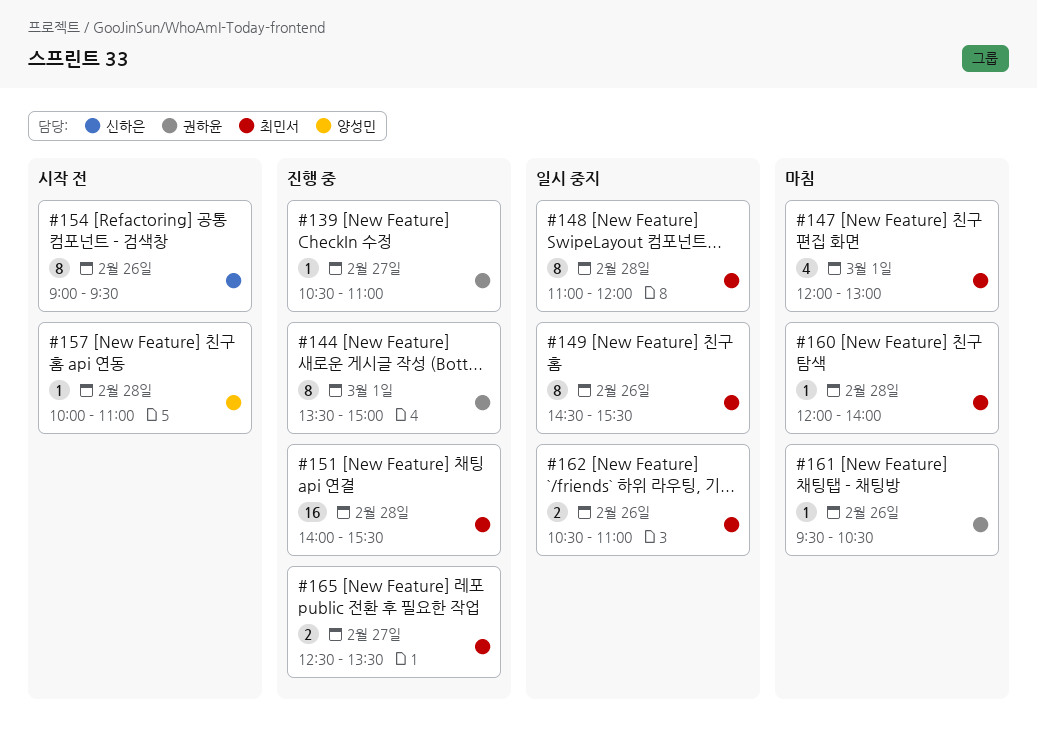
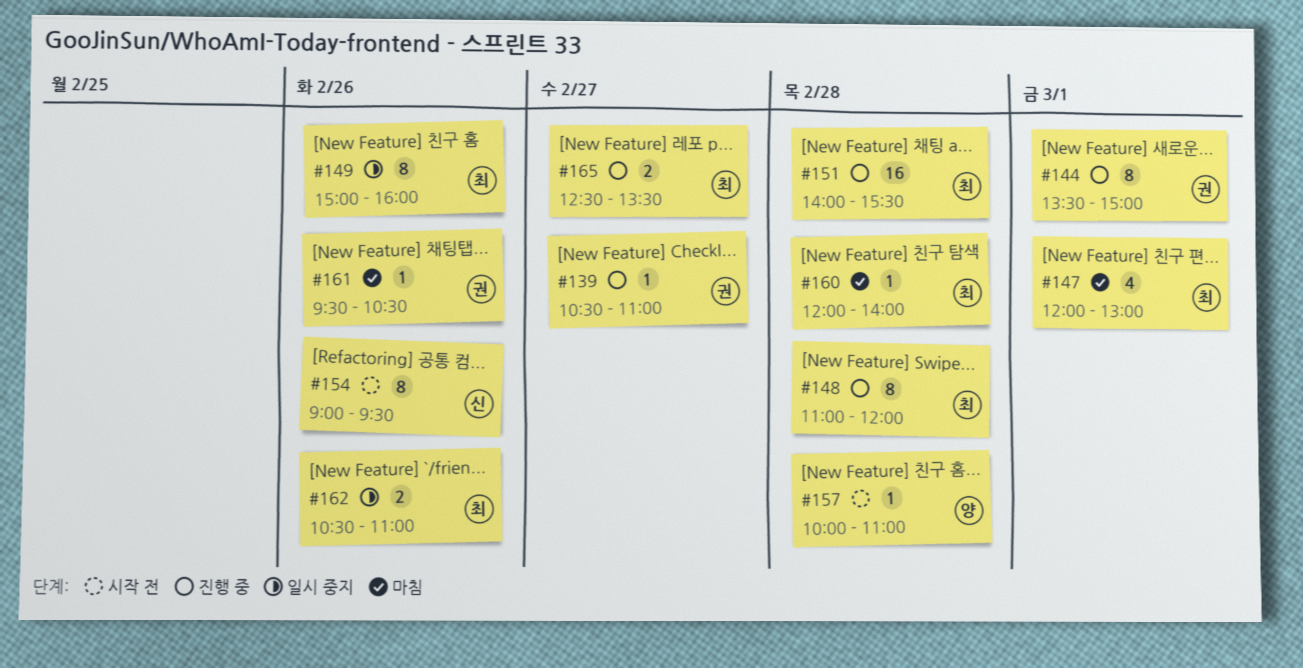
#148, status: 일시 중지 -> 진행 중
#149, begins: 14:30 -> 15:00
#149, ends: 15:30 -> 16:00

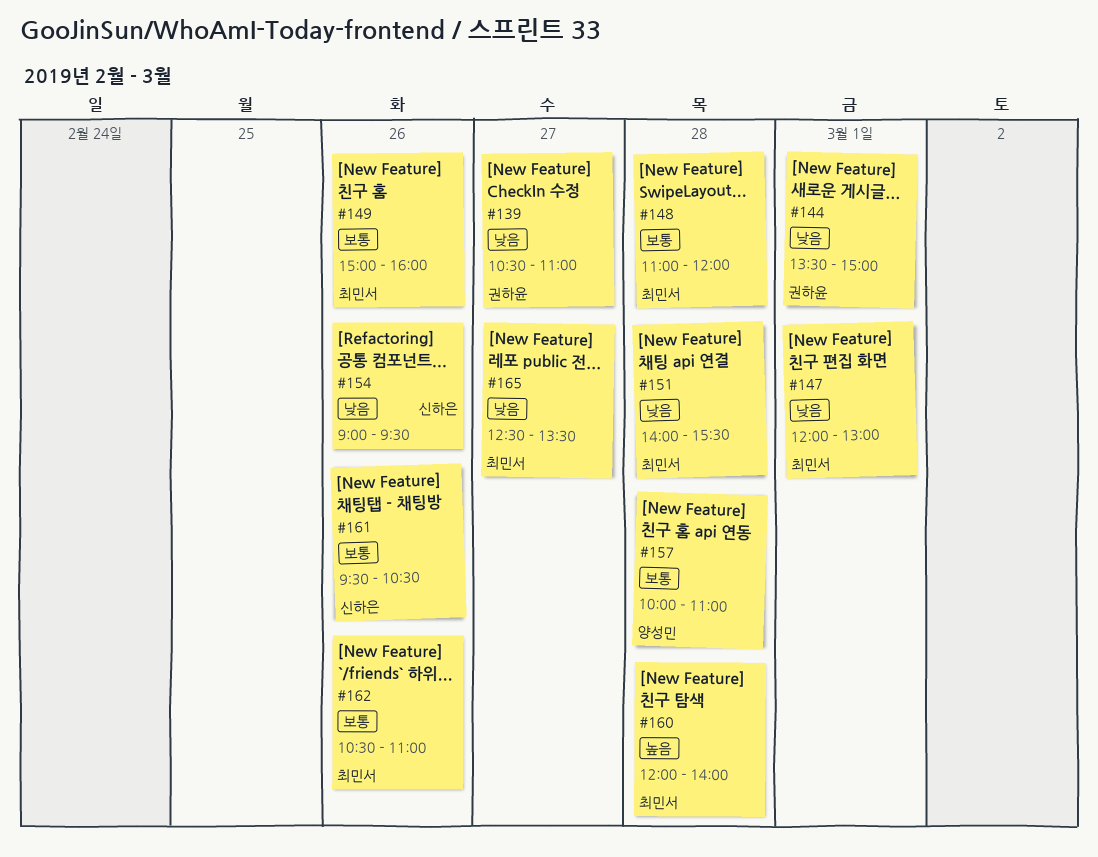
#161, owner: 권하윤 -> 신하은

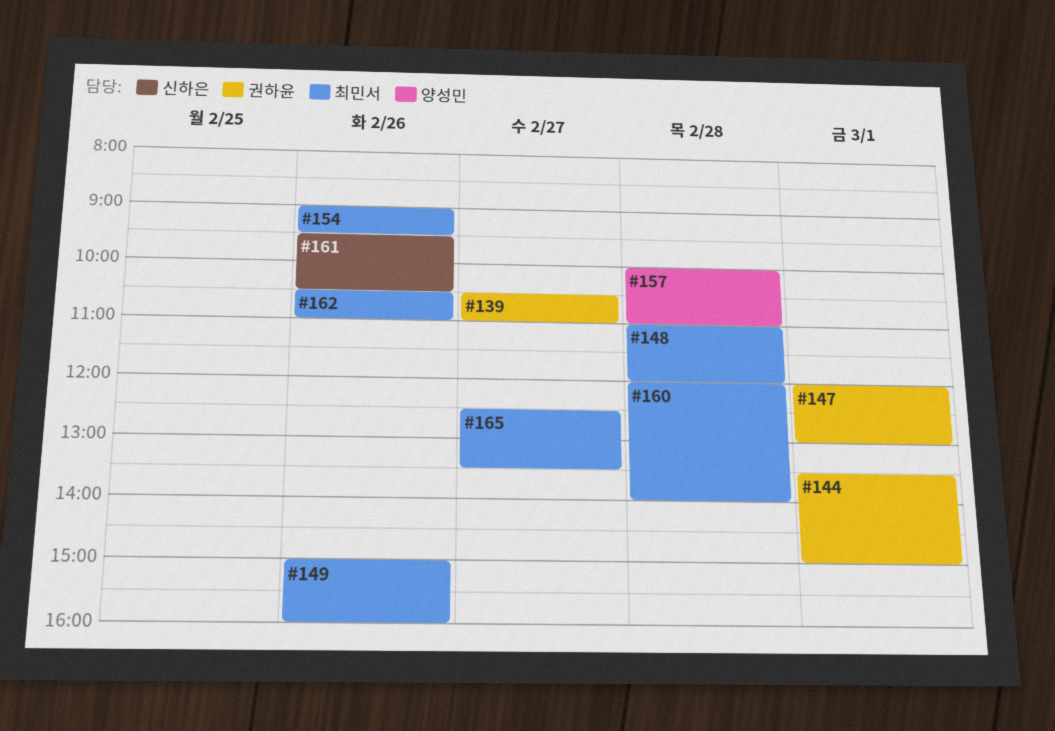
#147, owner: 최민서 -> 권하윤
#151: present -> none
#154, owner: 신하은 -> 최민서

